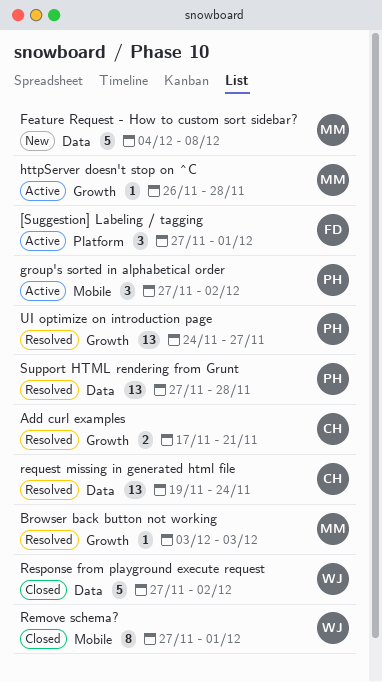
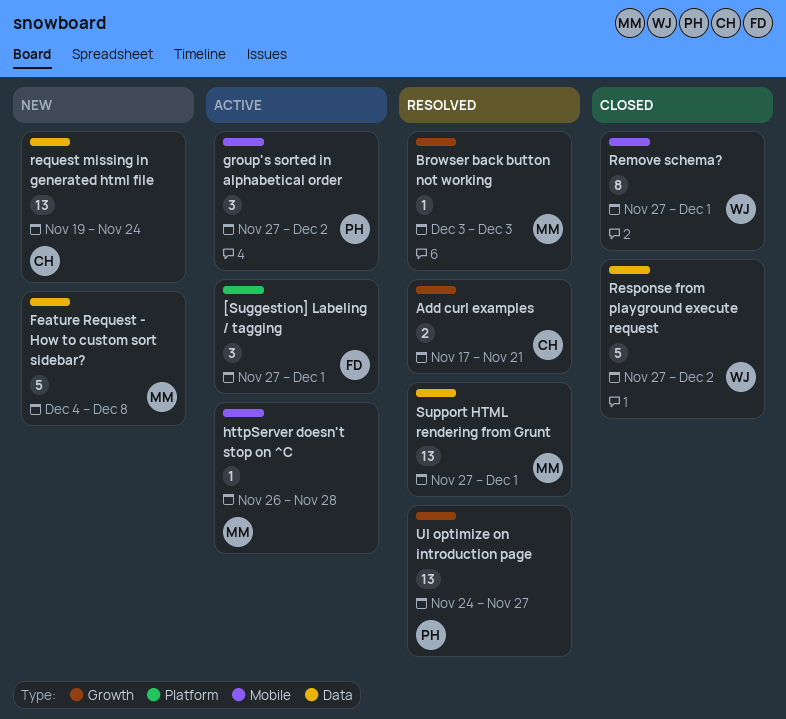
httpServer doesn't stop on ^C, label: Growth -> Mobile
request missing in generated html file, status: Resolved -> New
Support HTML rendering from Grunt, owner: PH -> MM
Support HTML rendering from Grunt, due: Nov 28 -> Dec 1

